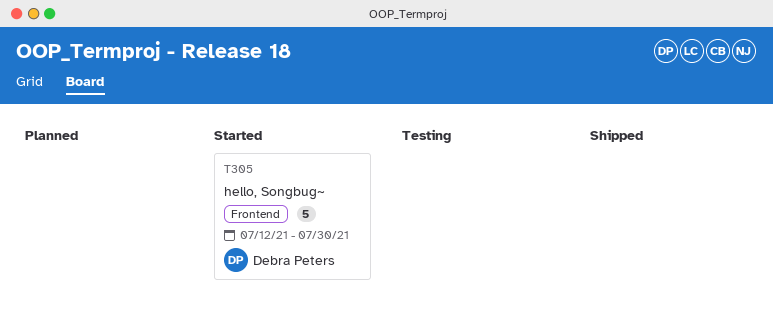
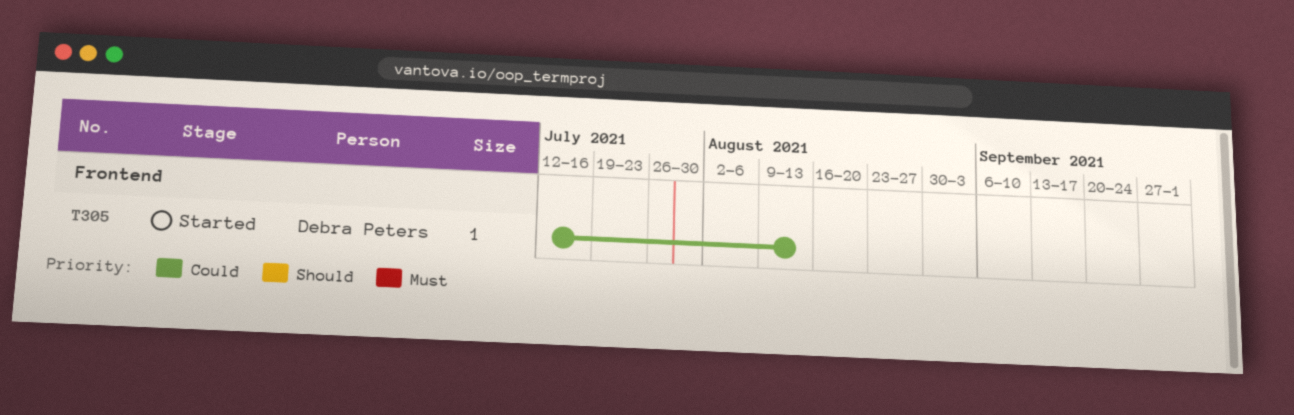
T305, estimate: 5 -> 1
T305, due: Jul 30 -> Aug 13

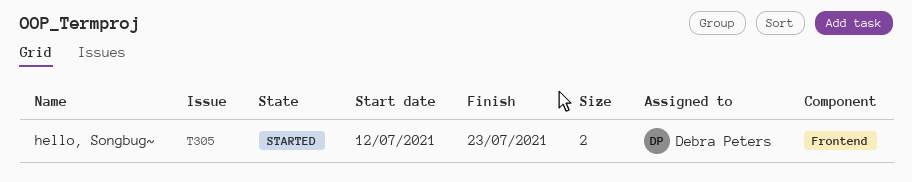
T305, estimate: 1 -> 2
T305, due: Aug 13 -> Jul 23

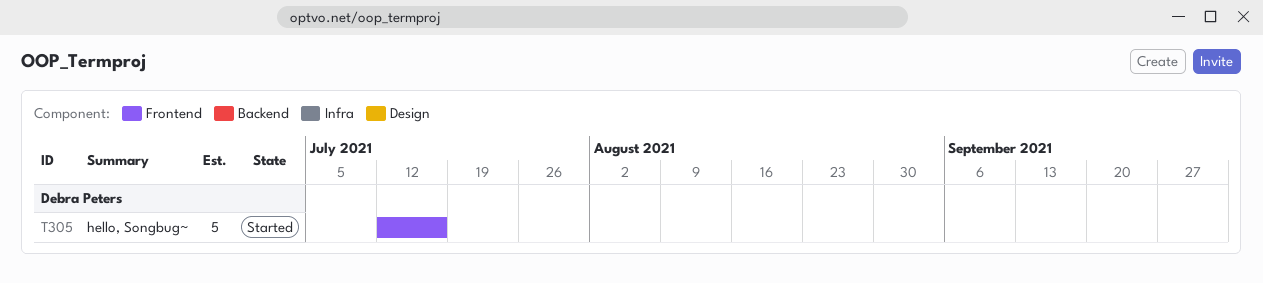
T305, estimate: 2 -> 5
T305, due: Jul 23 -> Jul 16

